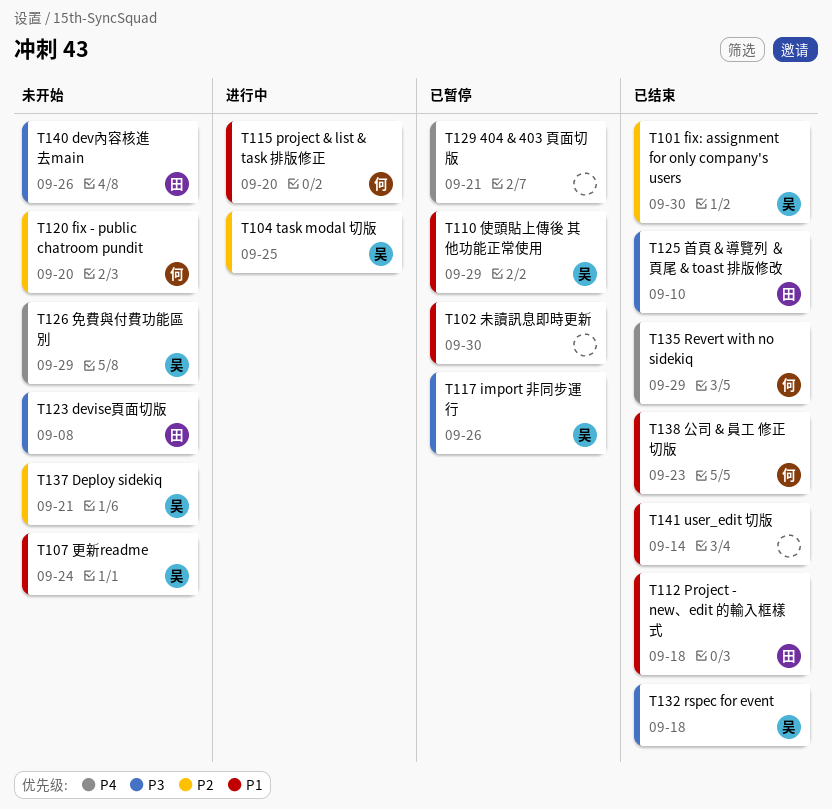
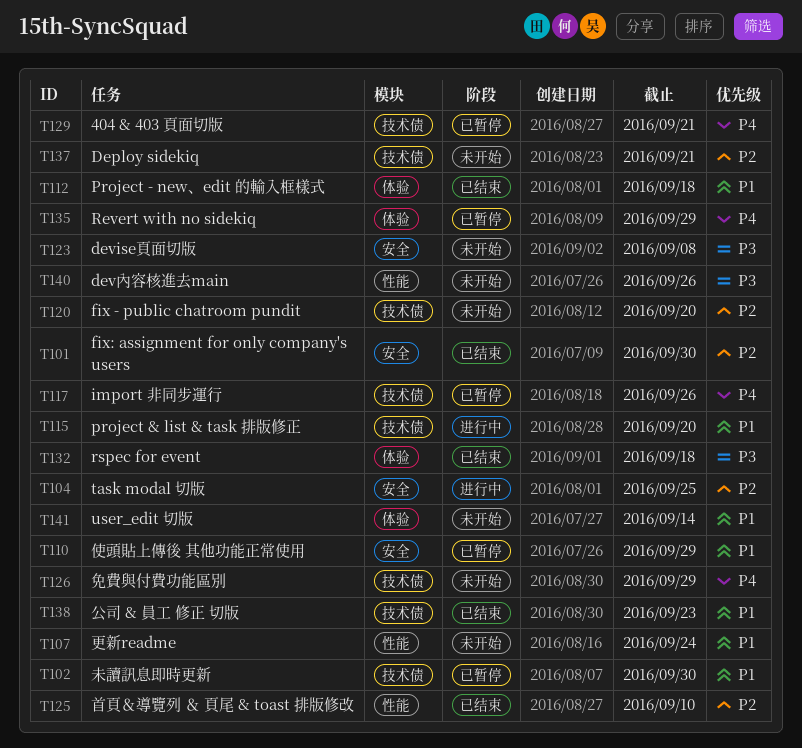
T117, priority: P3 -> P4
T125, priority: P3 -> P2
T135, status: 已结束 -> 已暂停
T141, status: 已结束 -> 未开始

